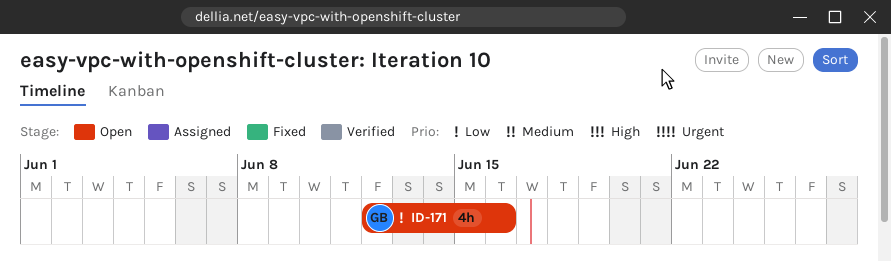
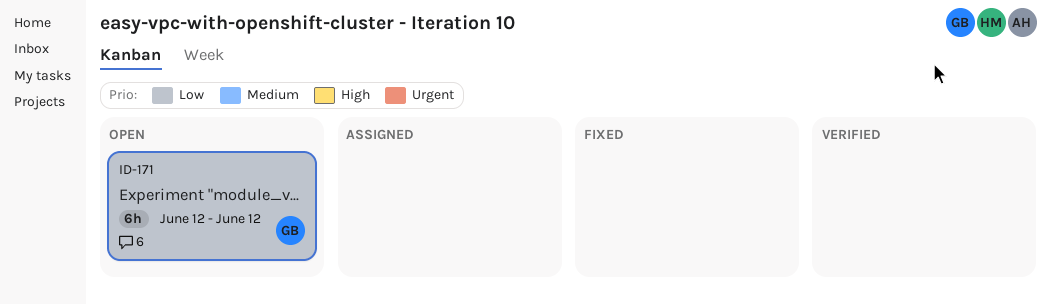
ID-171, estimate: 4h -> 6h
ID-171, due: Jun 16 -> Jun 12

